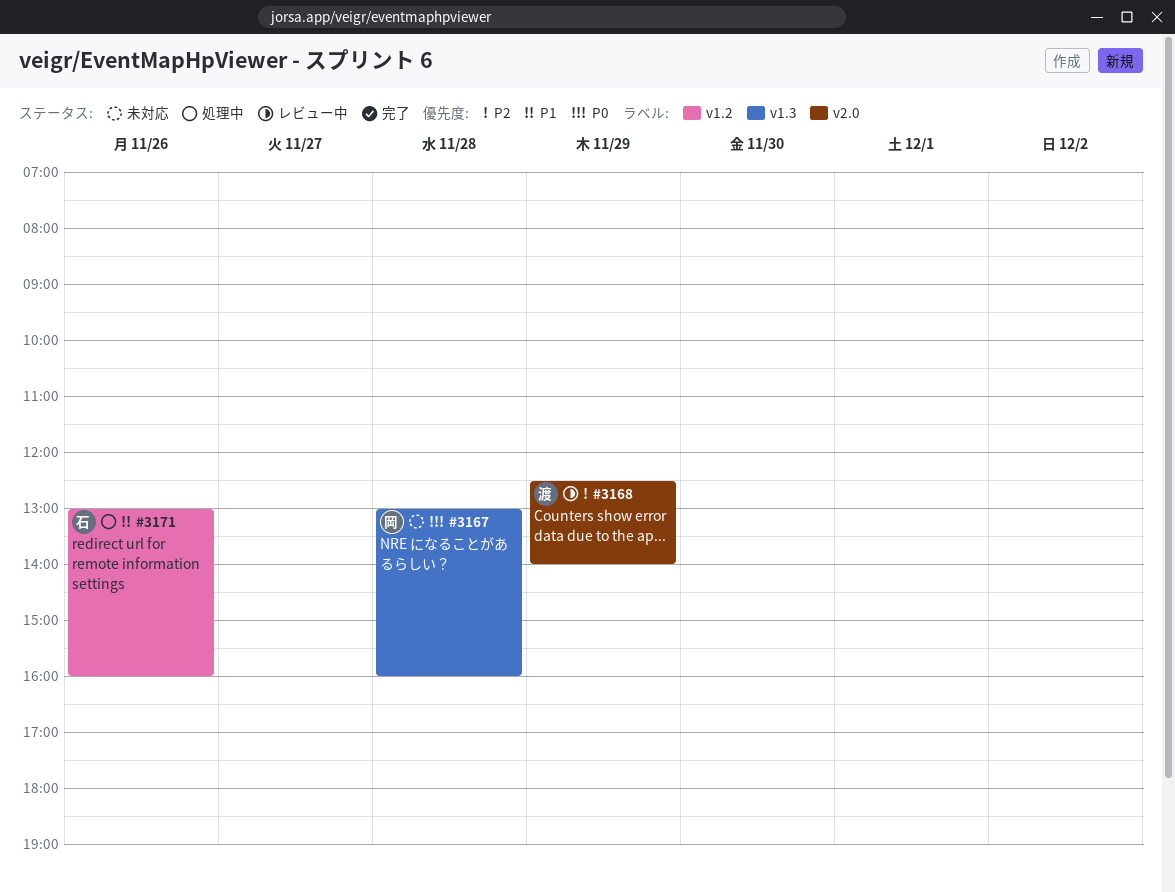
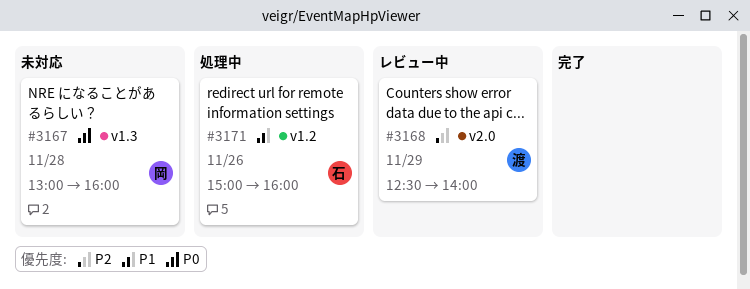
#3171, begins: 13:00 -> 15:00

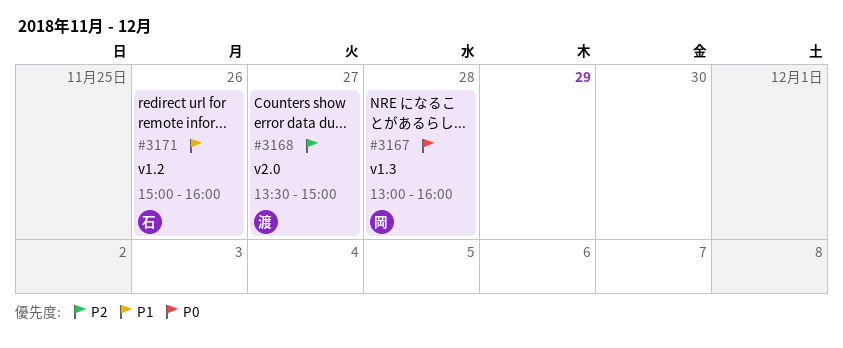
#3168, day: Nov 29 -> Nov 27
#3168, begins: 12:30 -> 13:30
#3168, ends: 14:00 -> 15:00

